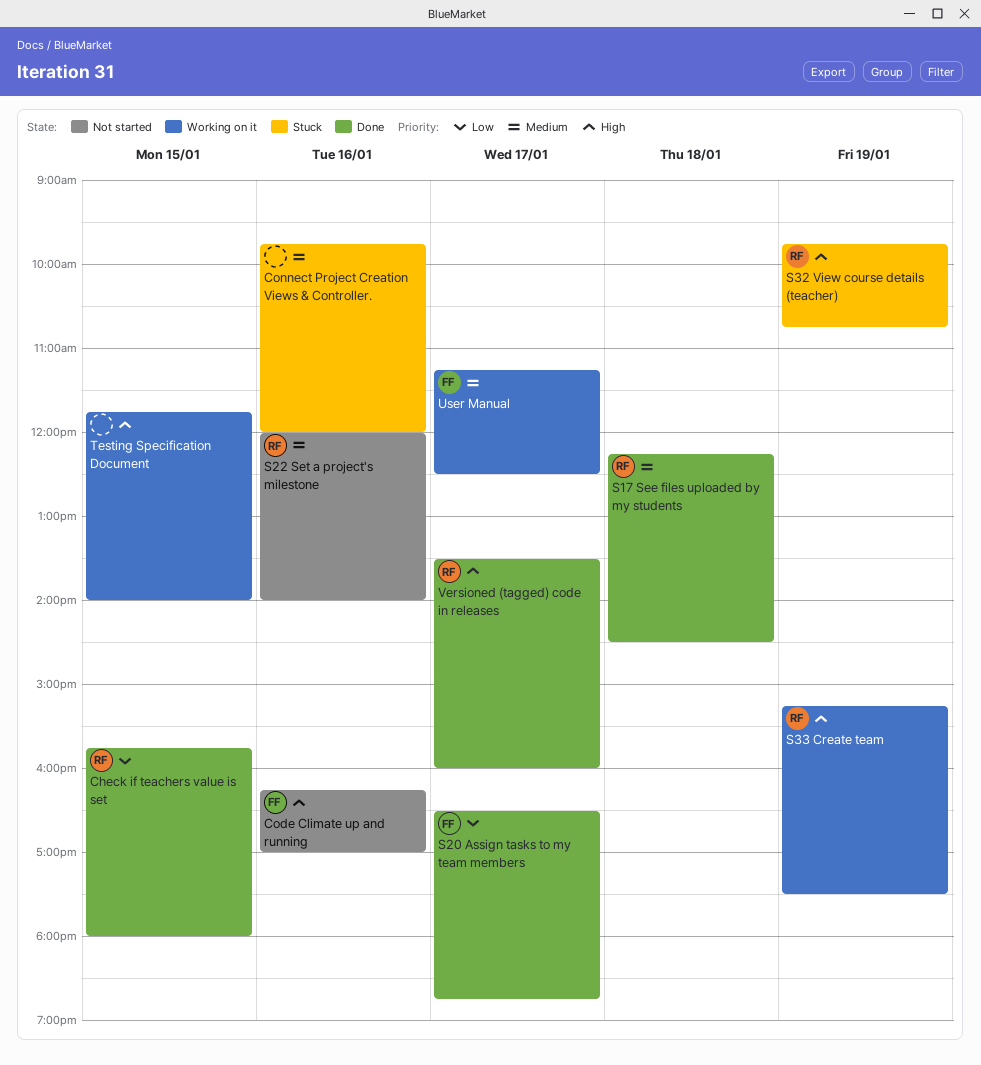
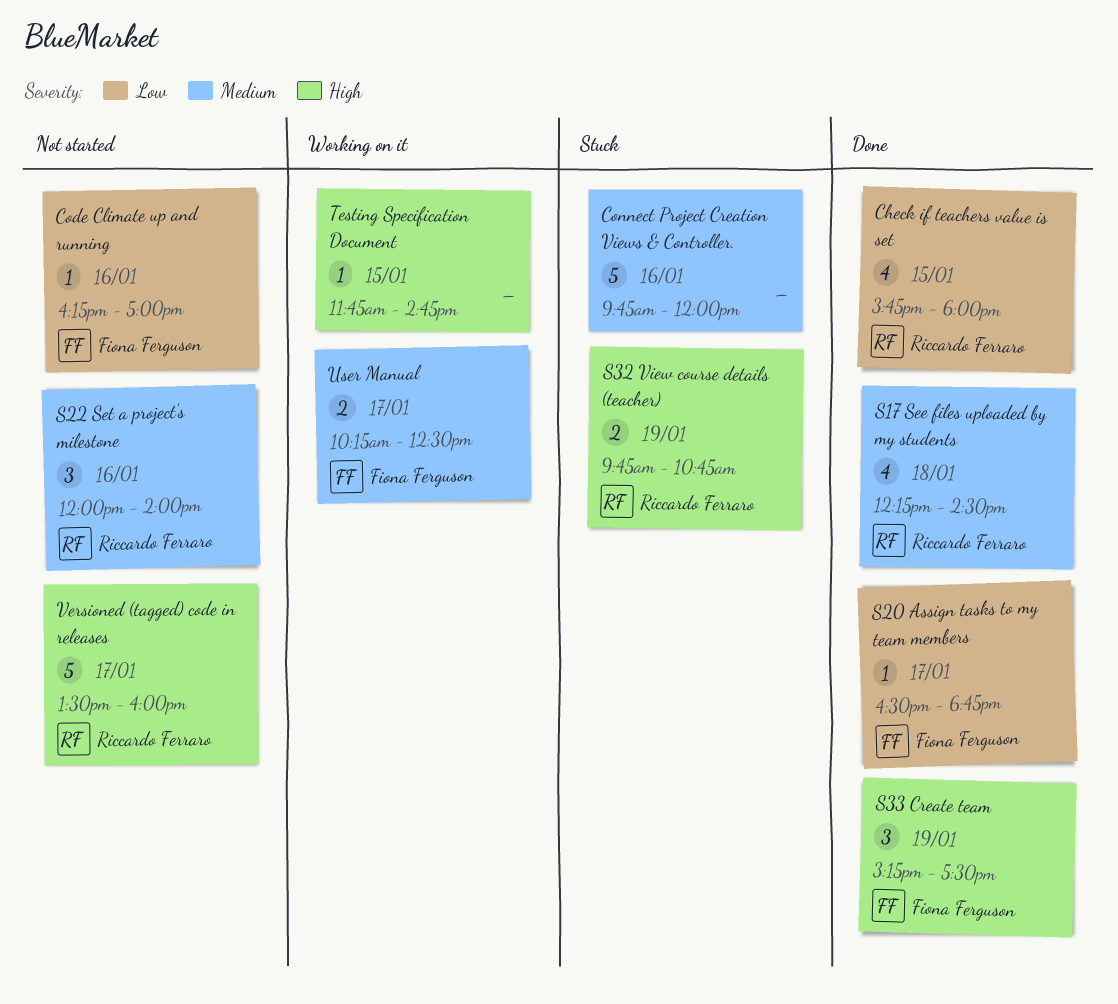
Code Climate up and running, priority: High -> Low
S33 Create team, status: Working on it -> Done
S33 Create team, owner: Riccardo Ferraro -> Fiona Ferguson
Testing Specification Document, ends: 14:00 -> 14:45
User Manual, begins: 11:15 -> 10:15
Versioned (tagged) code in releases, status: Done -> Not started

